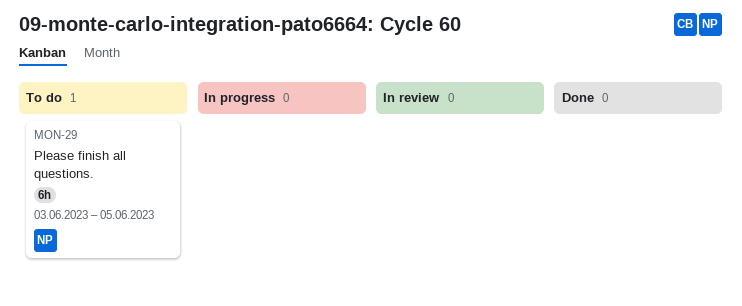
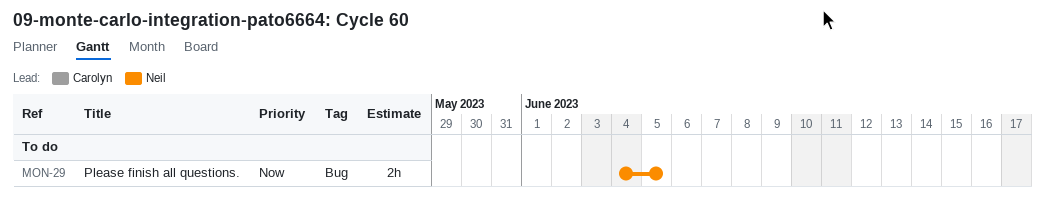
MON-29, estimate: 6h -> 2h
MON-29, start: Jun 3 -> Jun 4

